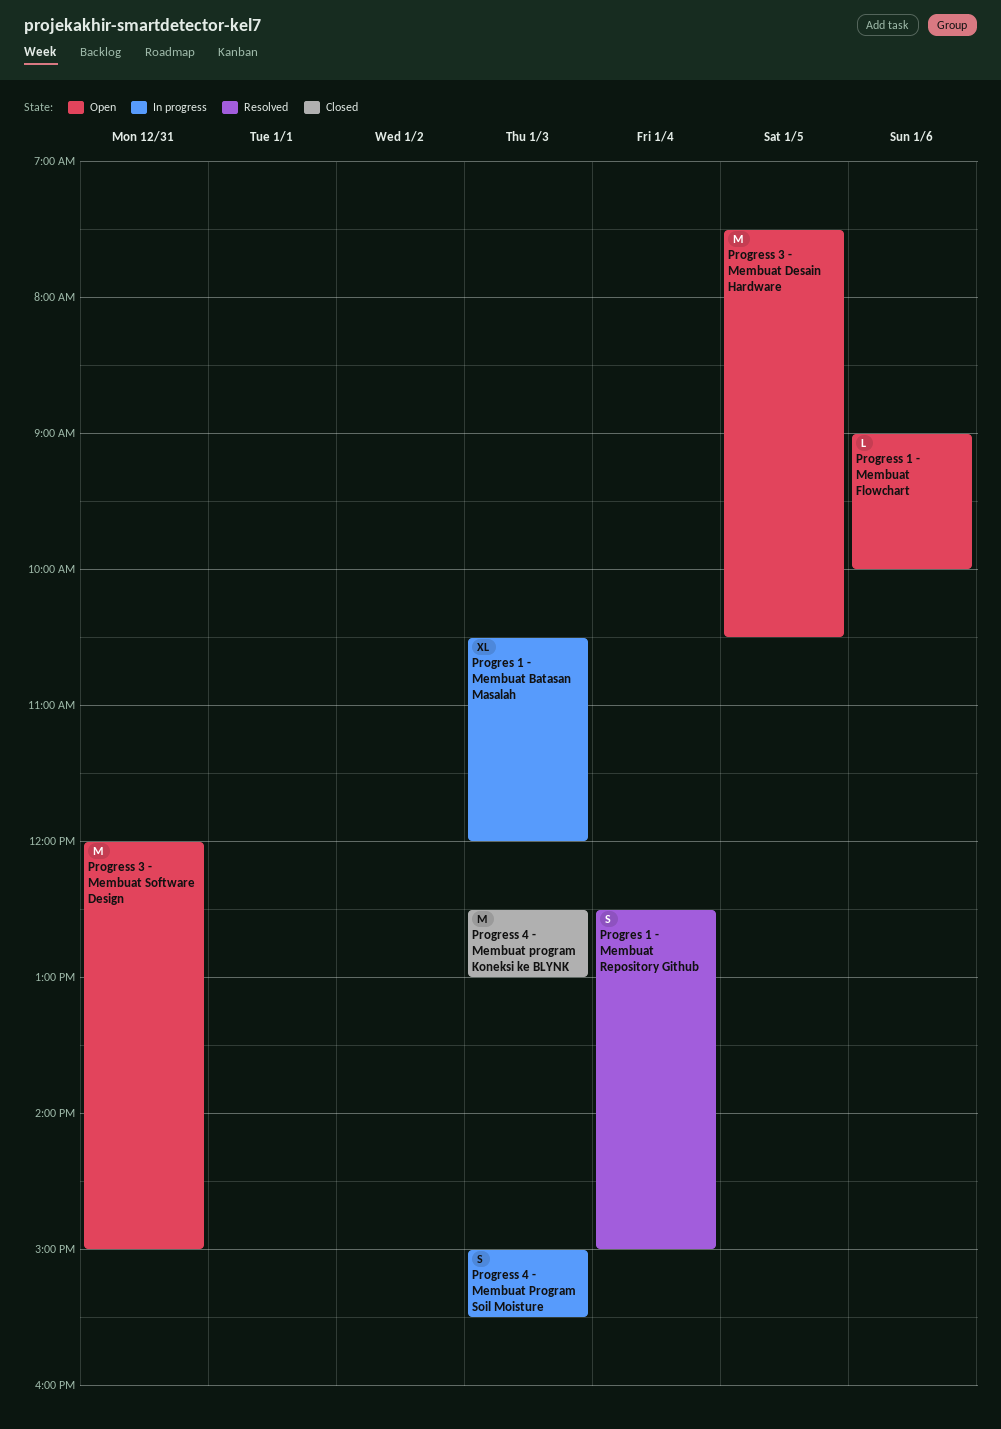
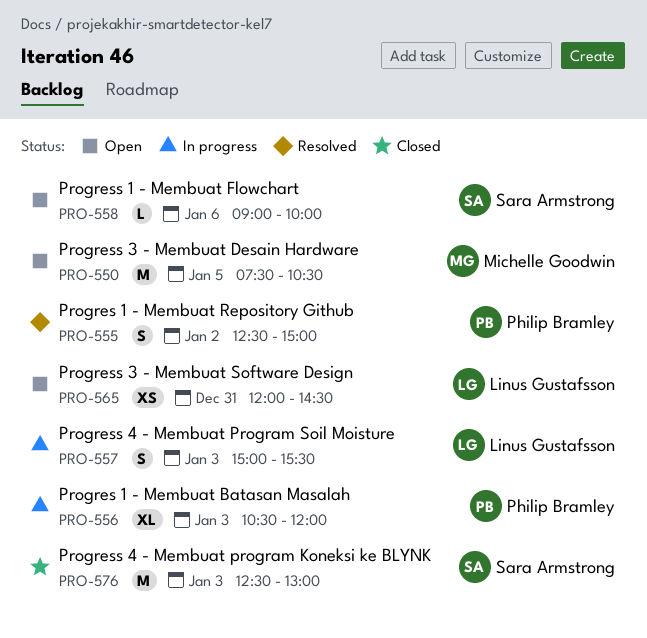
Progres 1 - Membuat Repository Github, day: Jan 4 -> Jan 2
Progress 3 - Membuat Software Design, estimate: M -> XS
Progress 3 - Membuat Software Design, ends: 15:00 -> 14:30

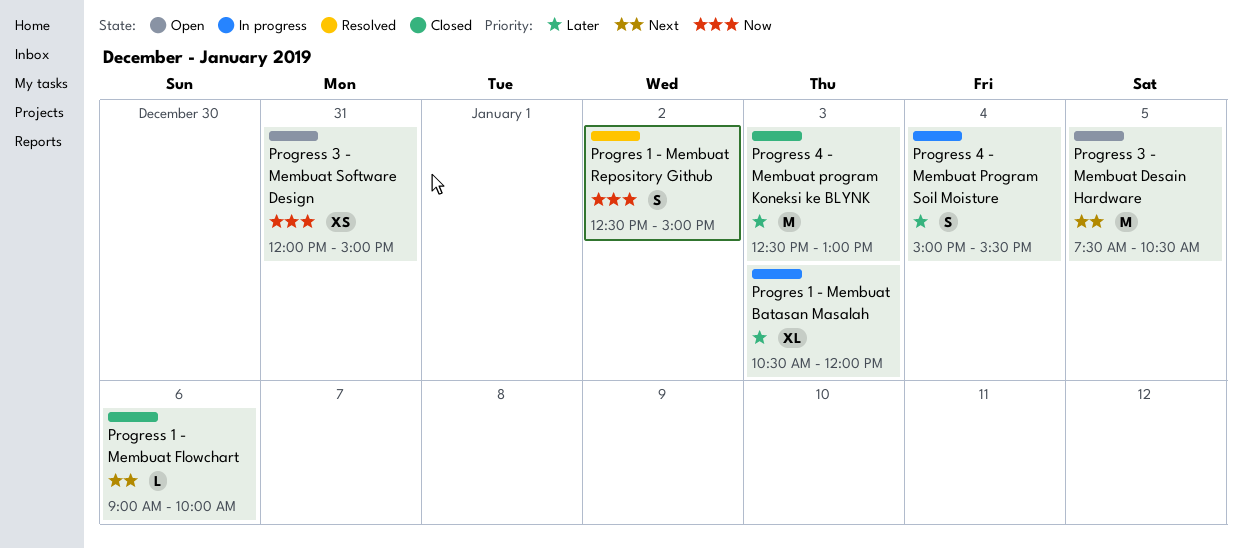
Progress 1 - Membuat Flowchart, status: Open -> Closed
Progress 3 - Membuat Software Design, ends: 14:30 -> 15:00
Progress 4 - Membuat Program Soil Moisture, day: Jan 3 -> Jan 4

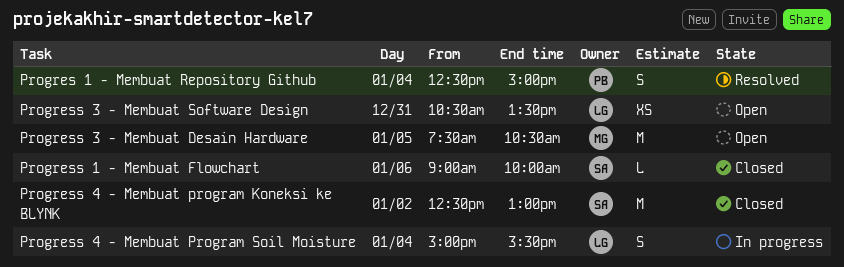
Progres 1 - Membuat Batasan Masalah: present -> none
Progres 1 - Membuat Repository Github, day: Jan 2 -> Jan 4
Progress 3 - Membuat Software Design, begins: 12:00 -> 10:30
Progress 3 - Membuat Software Design, ends: 15:00 -> 13:30
Progress 4 - Membuat program Koneksi ke BLYNK, day: Jan 3 -> Jan 2

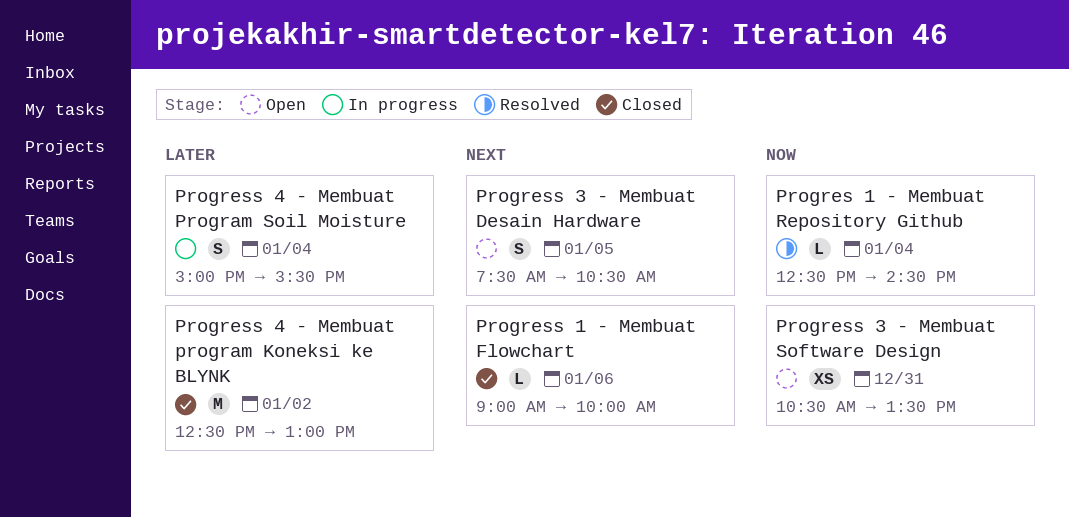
Progres 1 - Membuat Repository Github, estimate: S -> L
Progres 1 - Membuat Repository Github, ends: 15:00 -> 14:30
Progress 3 - Membuat Desain Hardware, estimate: M -> S

